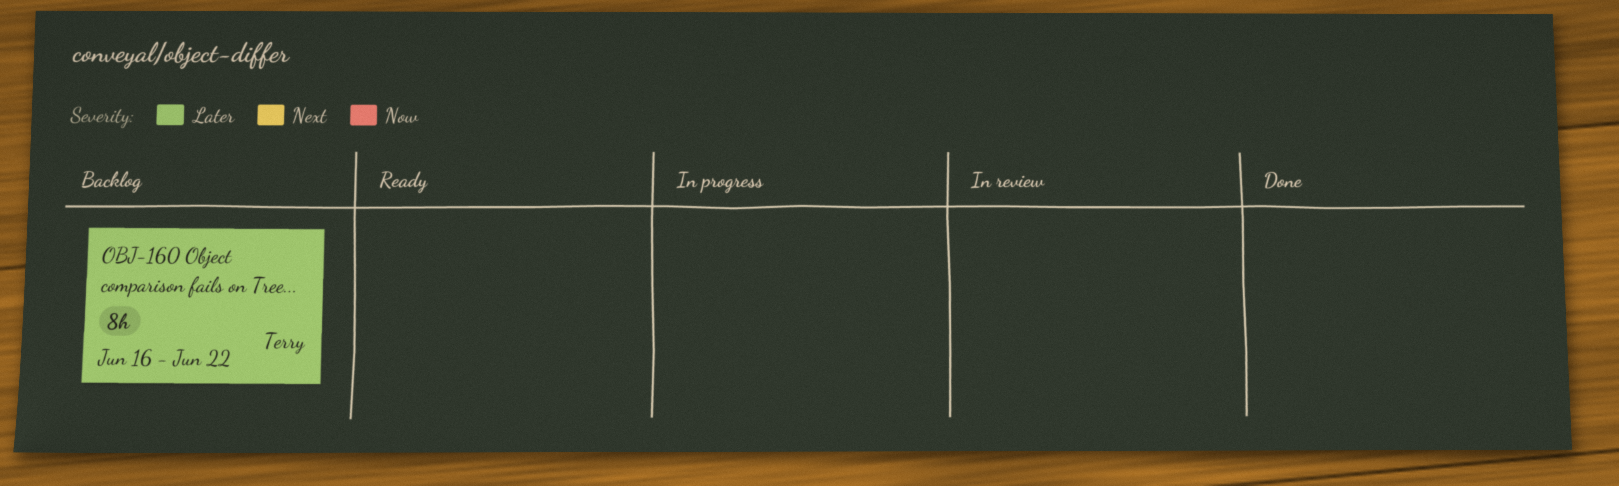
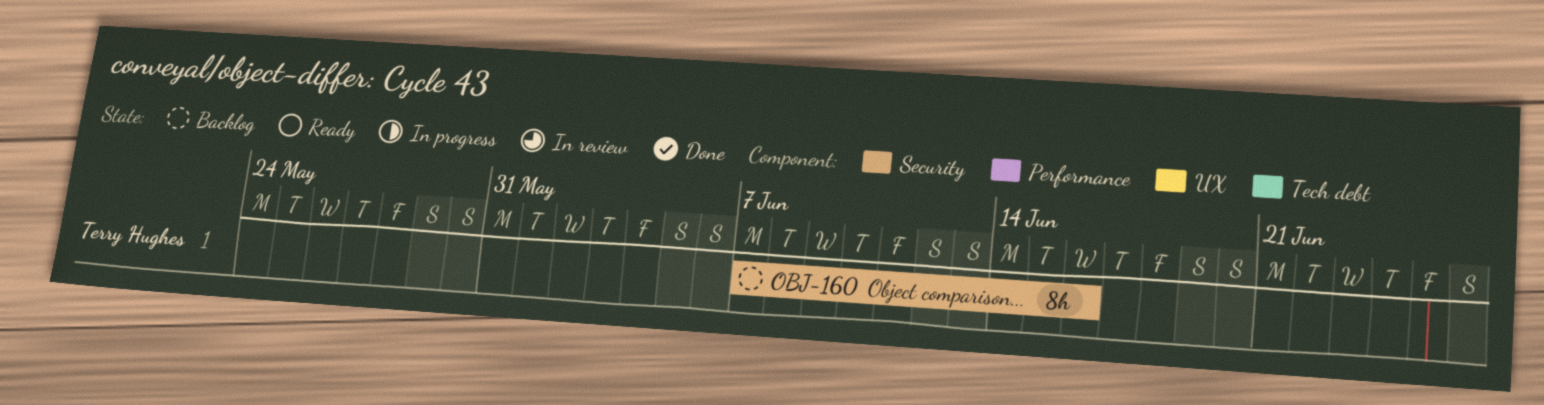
OBJ-160, start: Jun 16 -> Jun 7
OBJ-160, due: Jun 22 -> Jun 16

